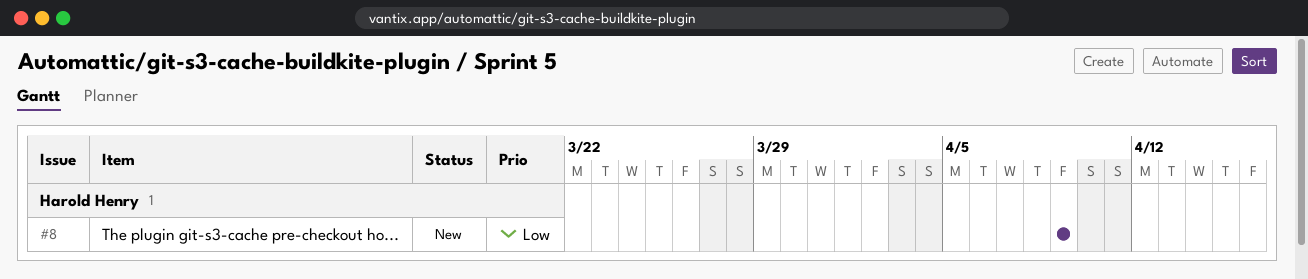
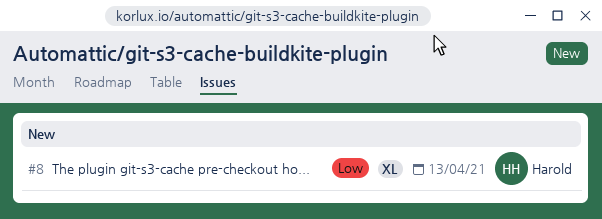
#8, due: Apr 9 -> Apr 13

